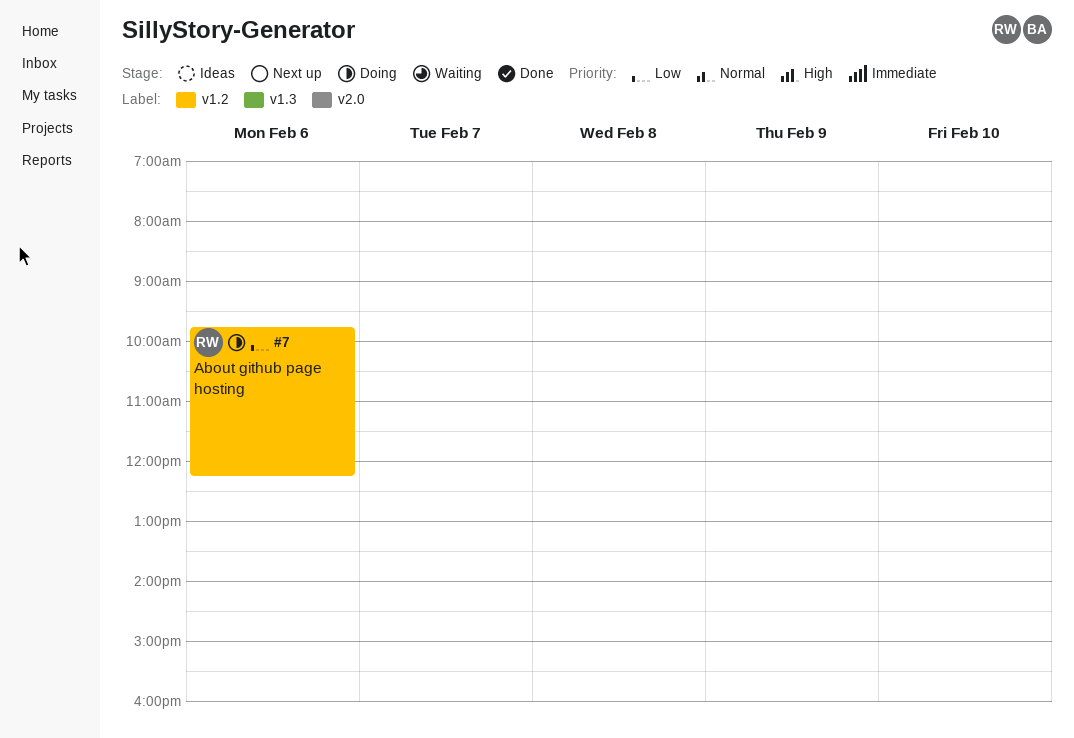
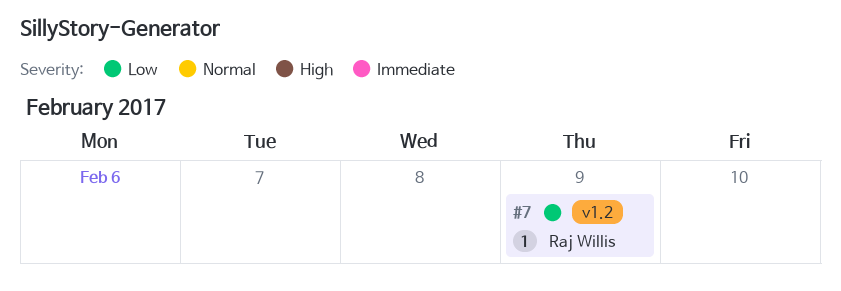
#7, day: Feb 6 -> Feb 9

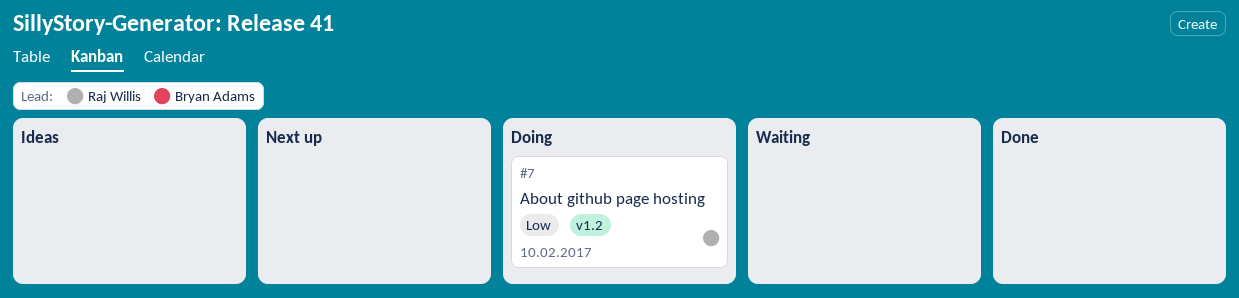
#7, day: Feb 9 -> Feb 10

